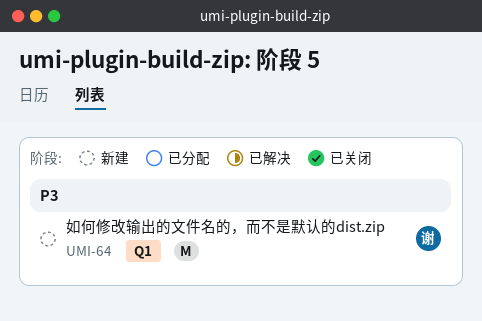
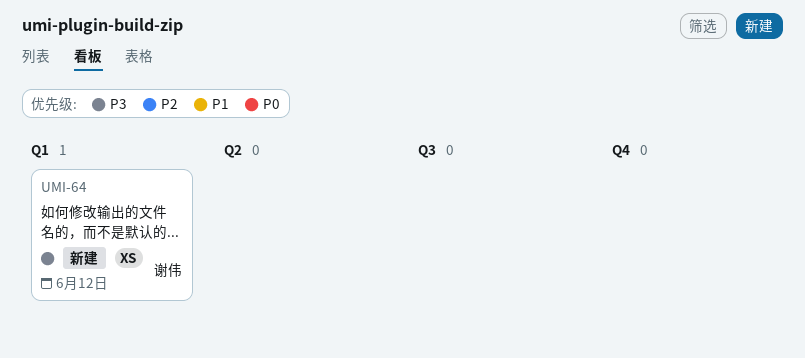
UMI-64, estimate: M -> XS

